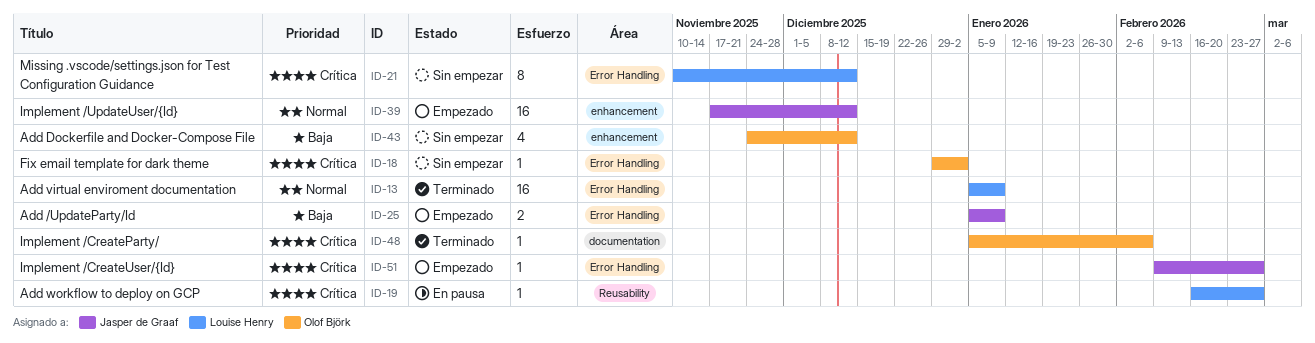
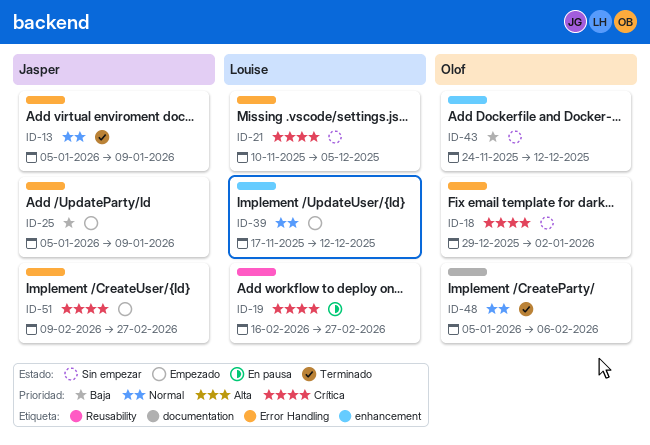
ID-13, owner: Louise Henry -> Jasper de Graaf
ID-21, due: Dec 12 -> Dec 5
ID-39, owner: Jasper de Graaf -> Louise Henry
ID-48, priority: Crítica -> Normal

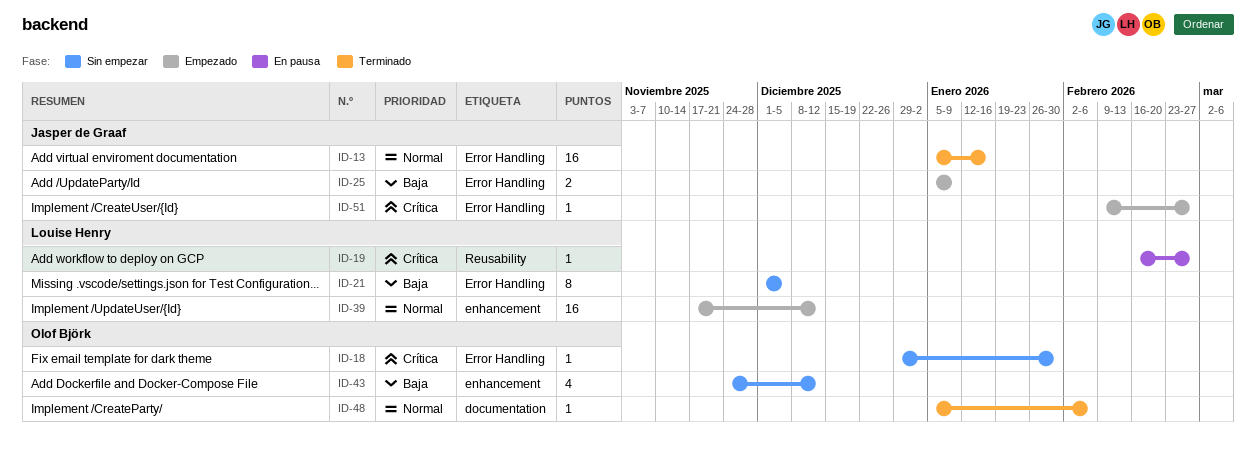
ID-13, due: Jan 9 -> Jan 16
ID-18, due: Jan 2 -> Jan 30
ID-21, priority: Crítica -> Baja
ID-21, start: Nov 10 -> Dec 1

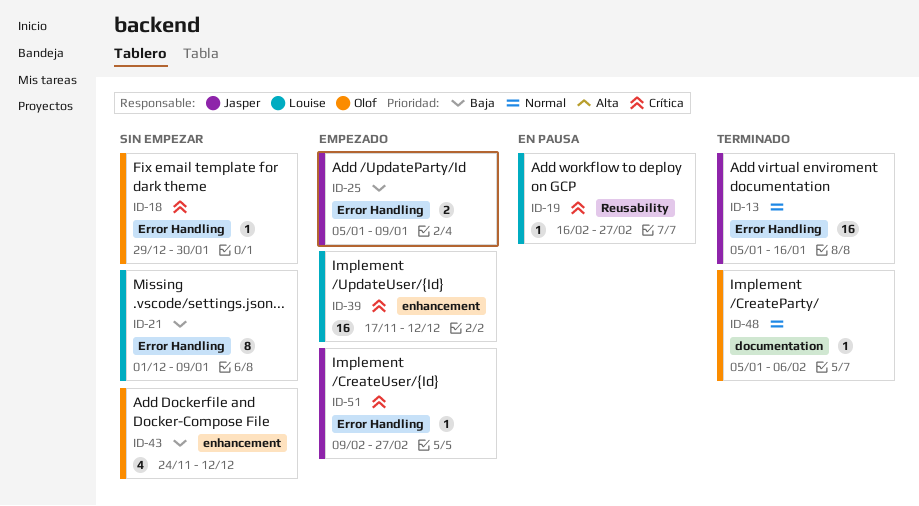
ID-21, due: Dec 5 -> Jan 9
ID-39, priority: Normal -> Crítica

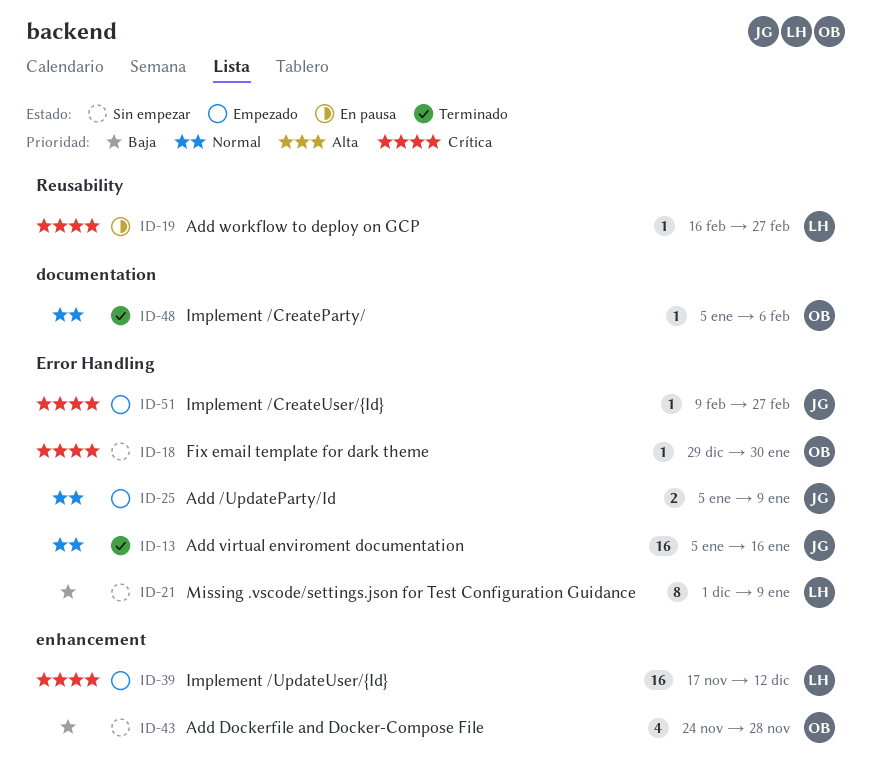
ID-25, priority: Baja -> Normal
ID-43, due: Dec 12 -> Nov 28

